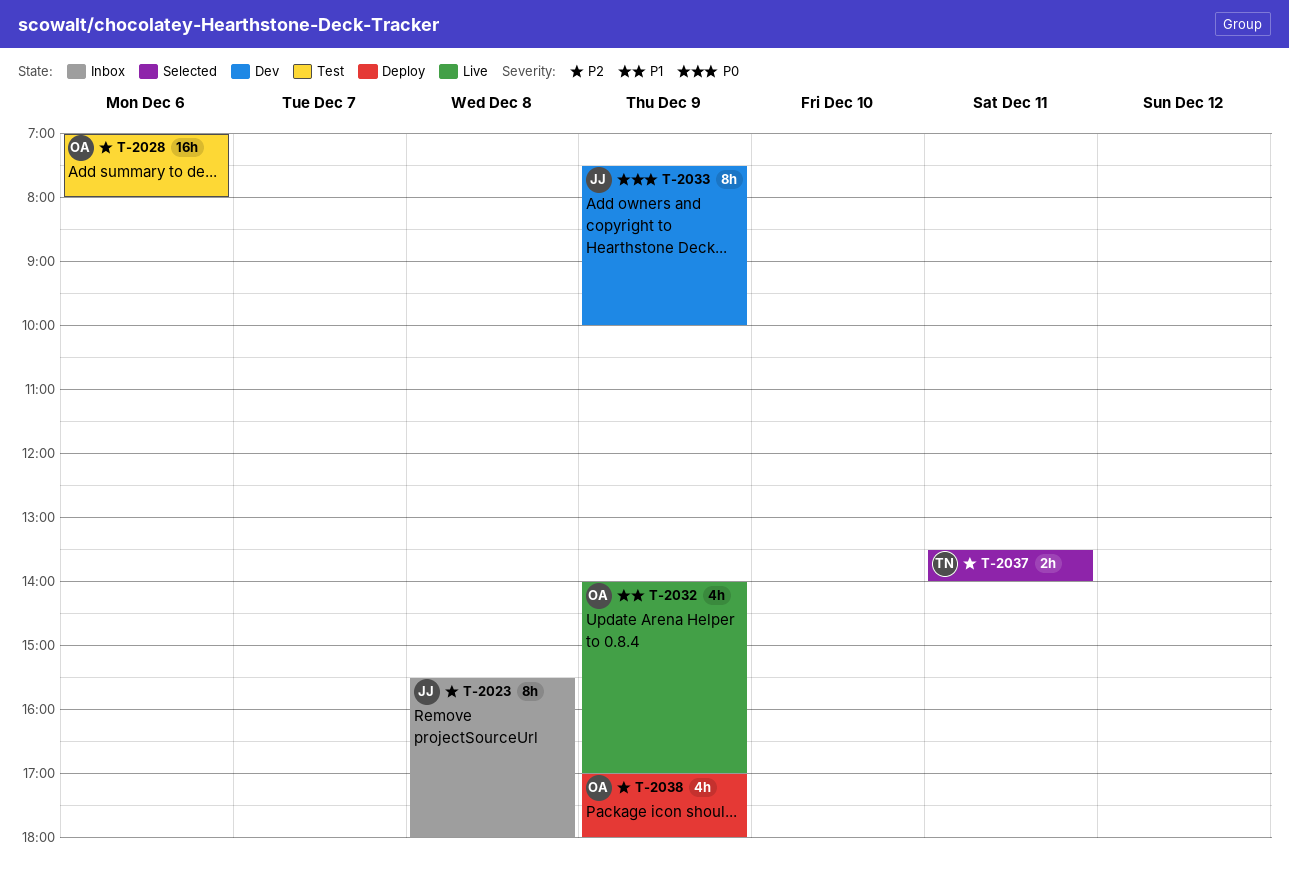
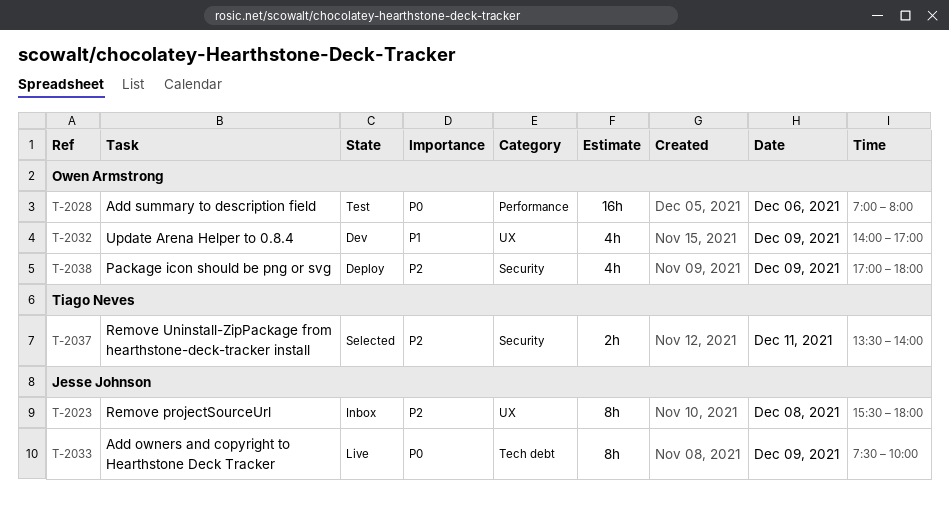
T-2028, priority: P2 -> P0
T-2032, status: Live -> Dev
T-2033, status: Dev -> Live

